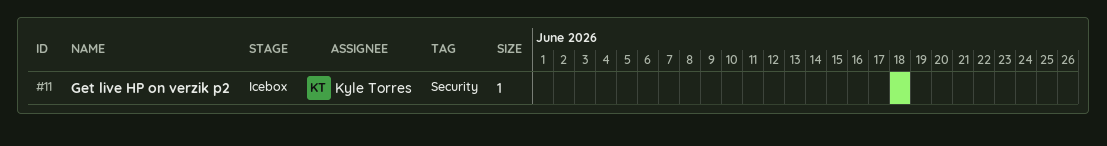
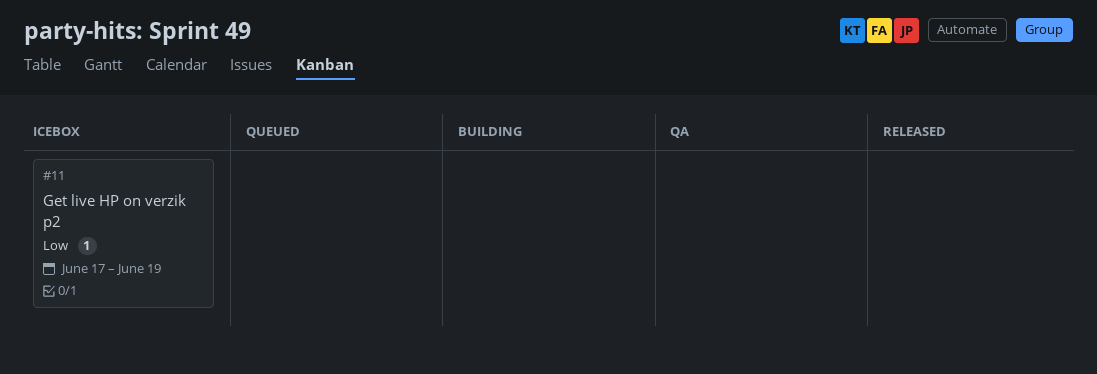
#11, start: Jun 18 -> Jun 17
#11, due: Jun 18 -> Jun 19

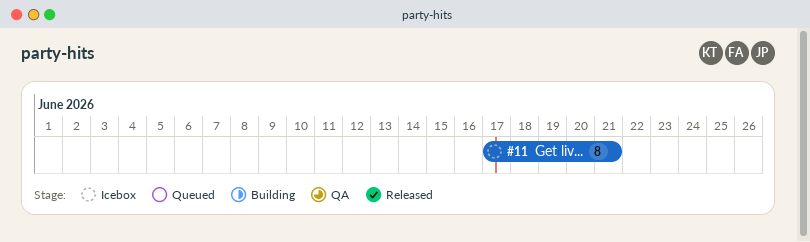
#11, estimate: 1 -> 8
#11, due: Jun 19 -> Jun 21

